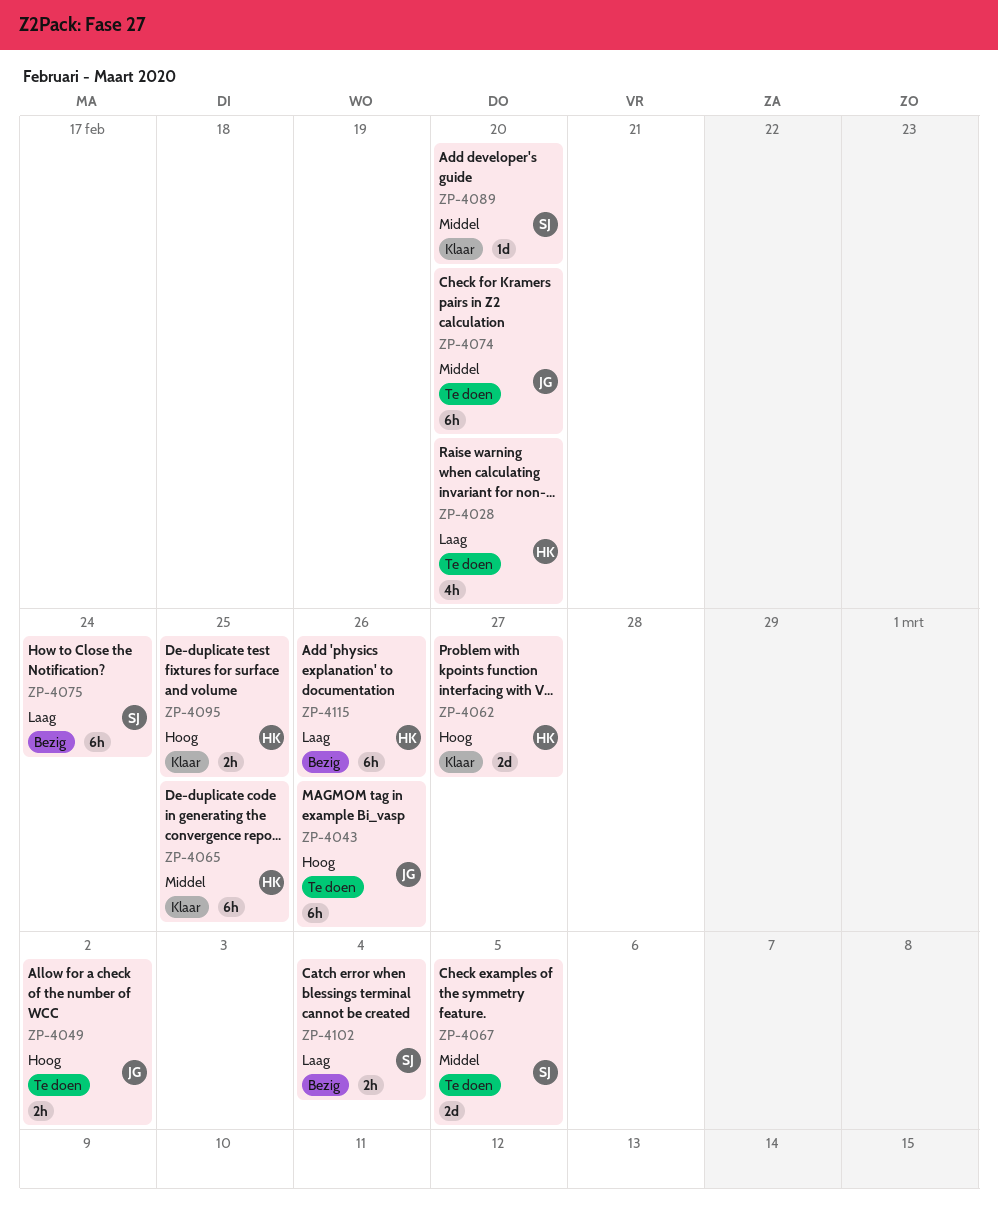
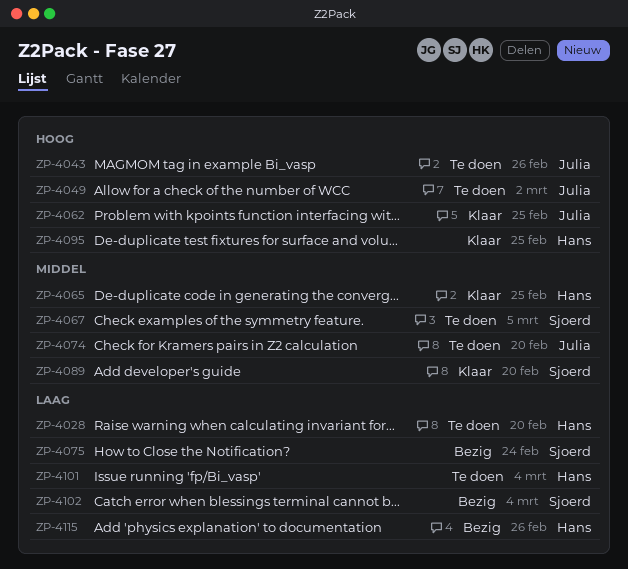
ZP-4062, owner: Hans -> Julia
ZP-4062, due: Feb 27 -> Feb 25
ZP-4101: none -> present

